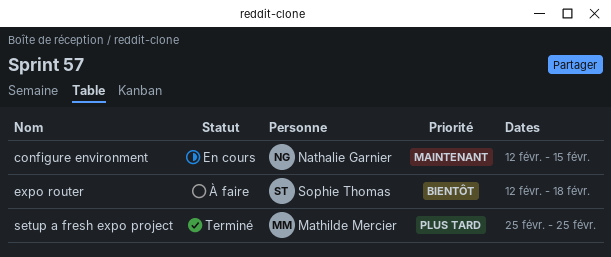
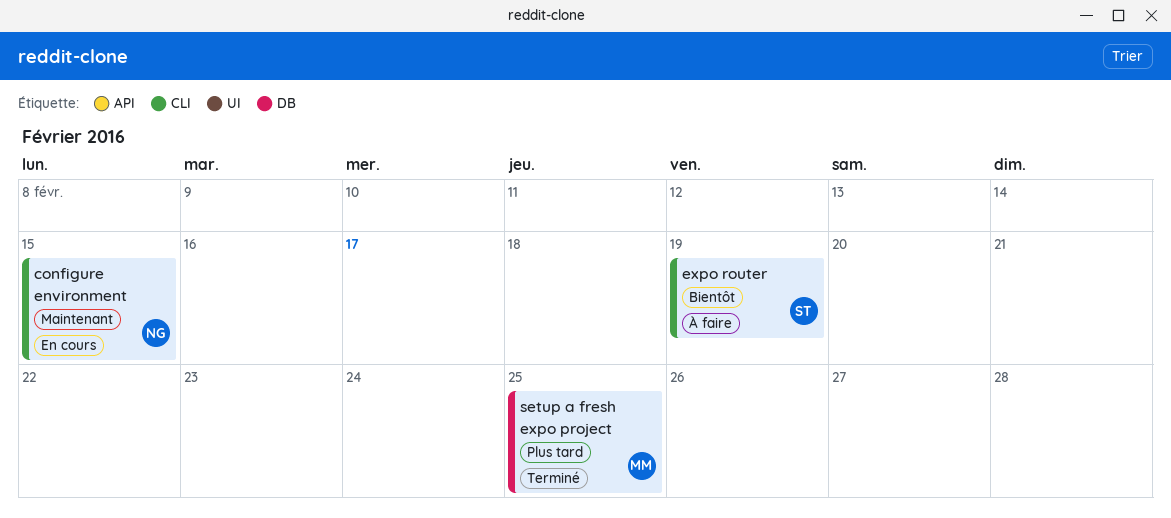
expo router, due: Feb 18 -> Feb 19

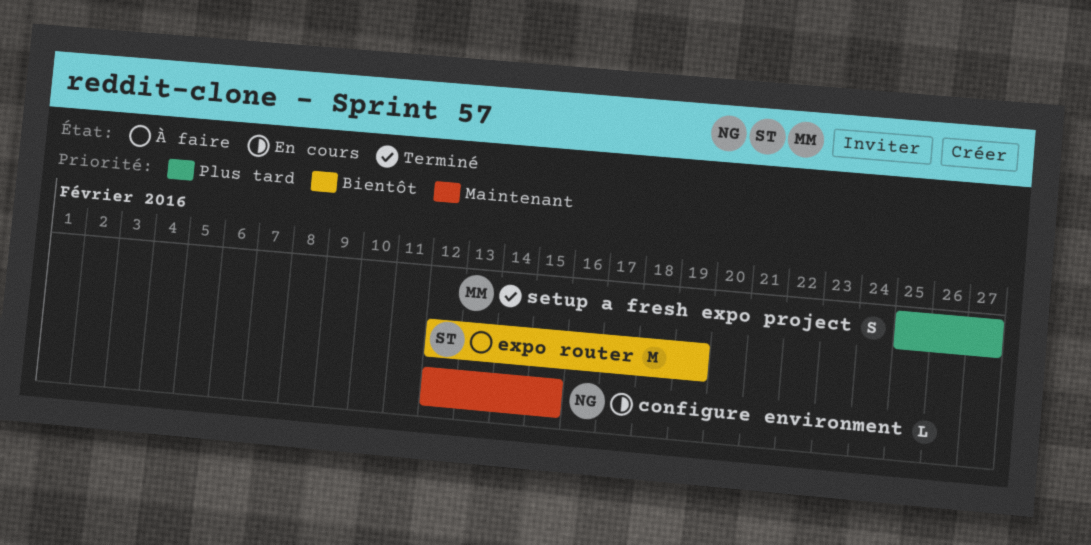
setup a fresh expo project, due: Feb 25 -> Feb 27

